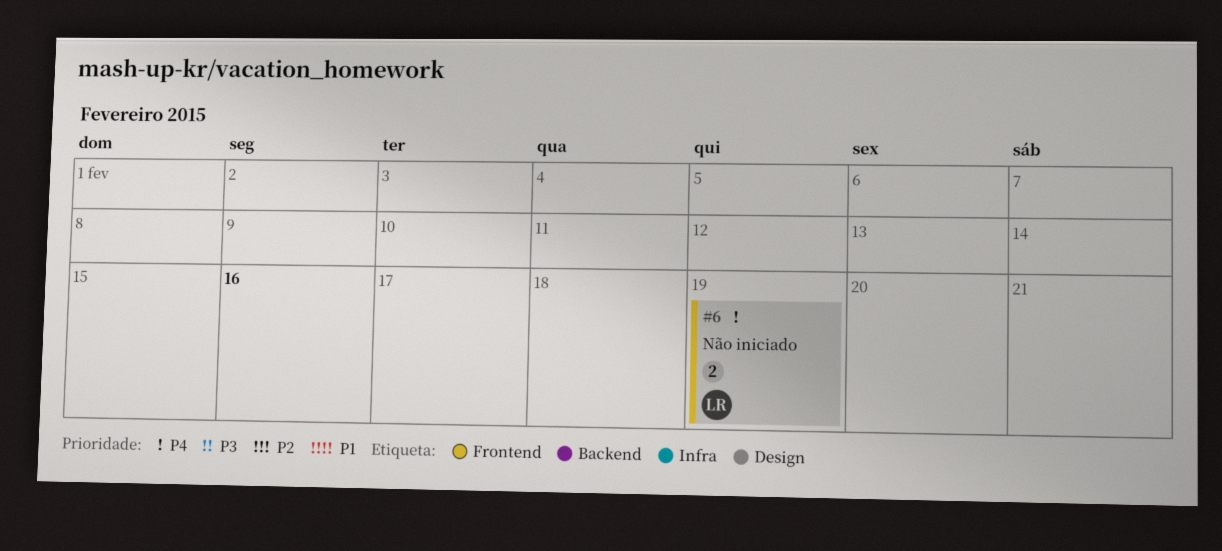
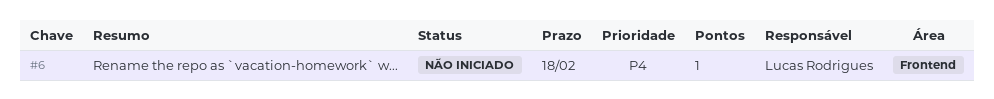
#6, estimate: 2 -> 1
#6, due: Feb 19 -> Feb 18

